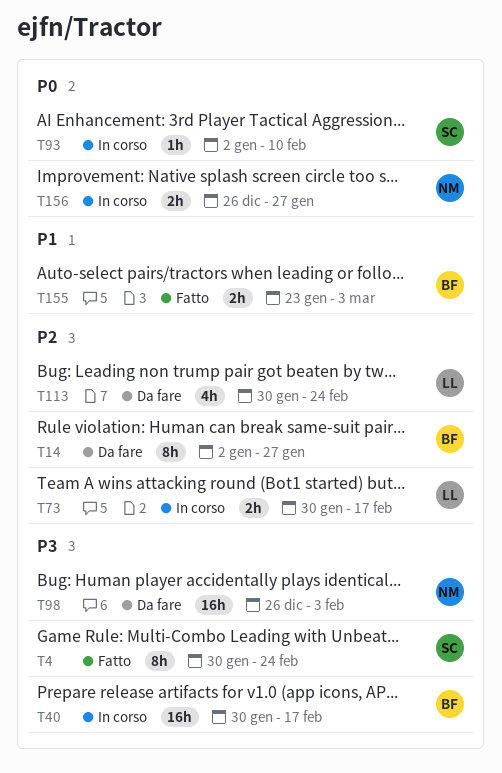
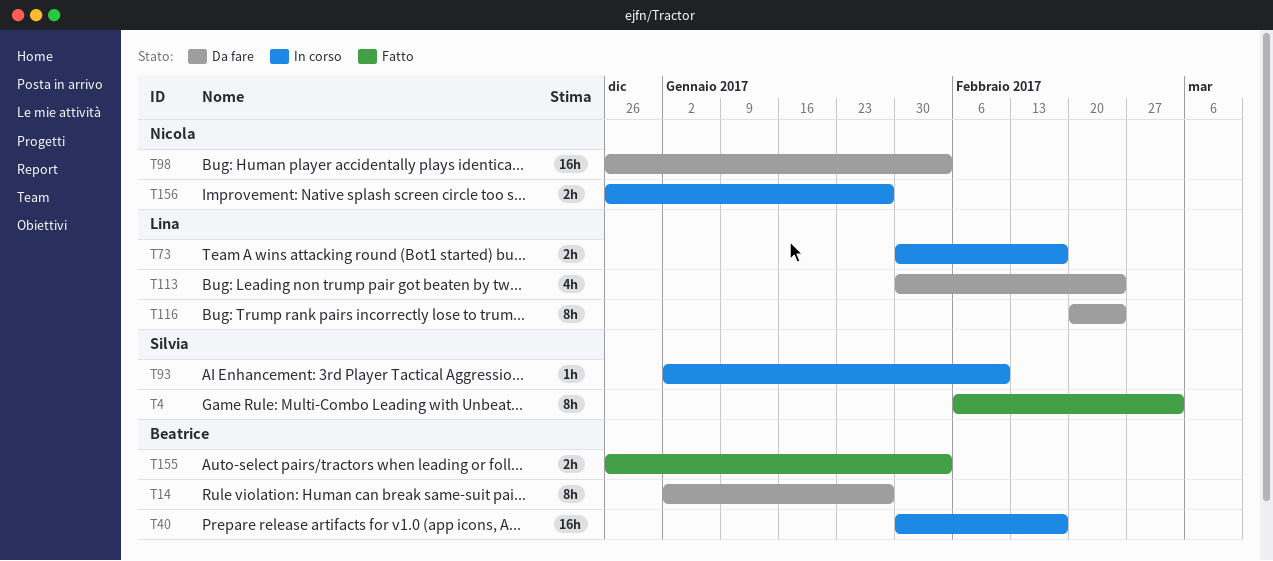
T4, start: Jan 30 -> Feb 6
T4, due: Feb 24 -> Mar 3
T116: none -> present
T155, start: Jan 23 -> Dec 26
T155, due: Mar 3 -> Feb 3

